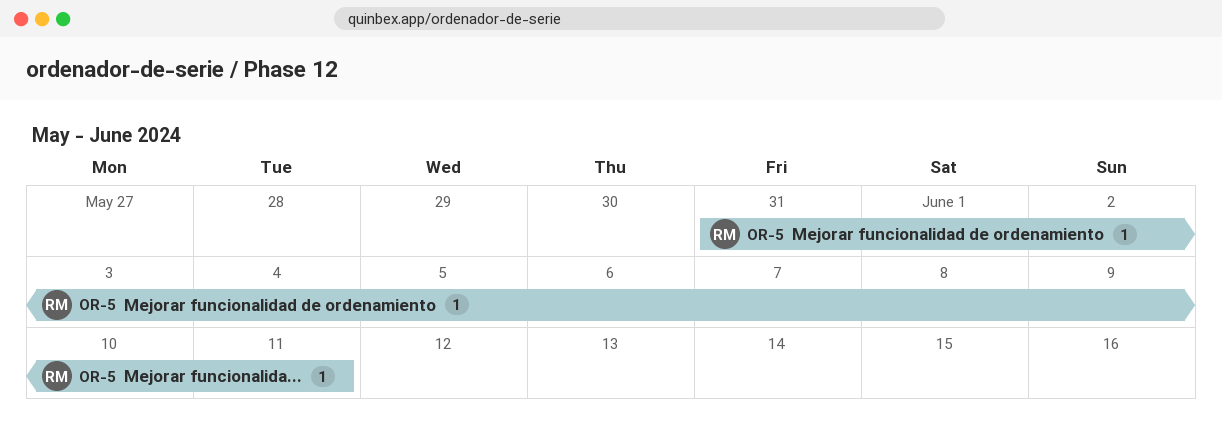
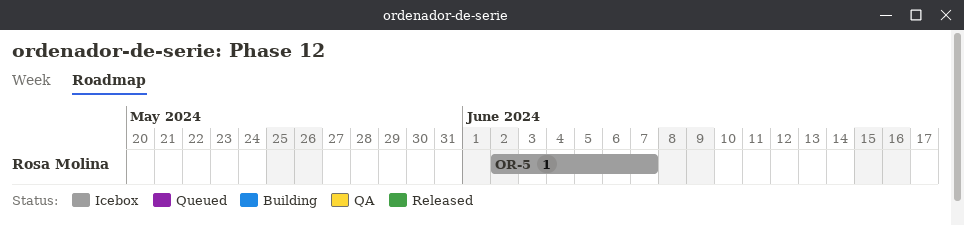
OR-5, start: May 31 -> Jun 2
OR-5, due: Jun 11 -> Jun 7

